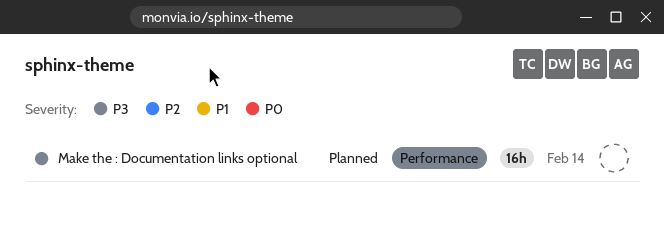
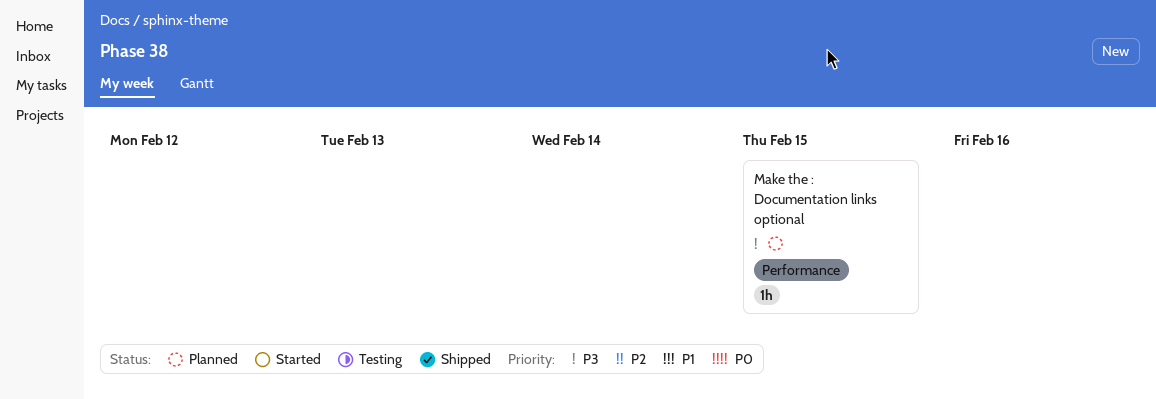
Make the : Documentation links optional, estimate: 16h -> 1h
Make the : Documentation links optional, due: Feb 14 -> Feb 15

